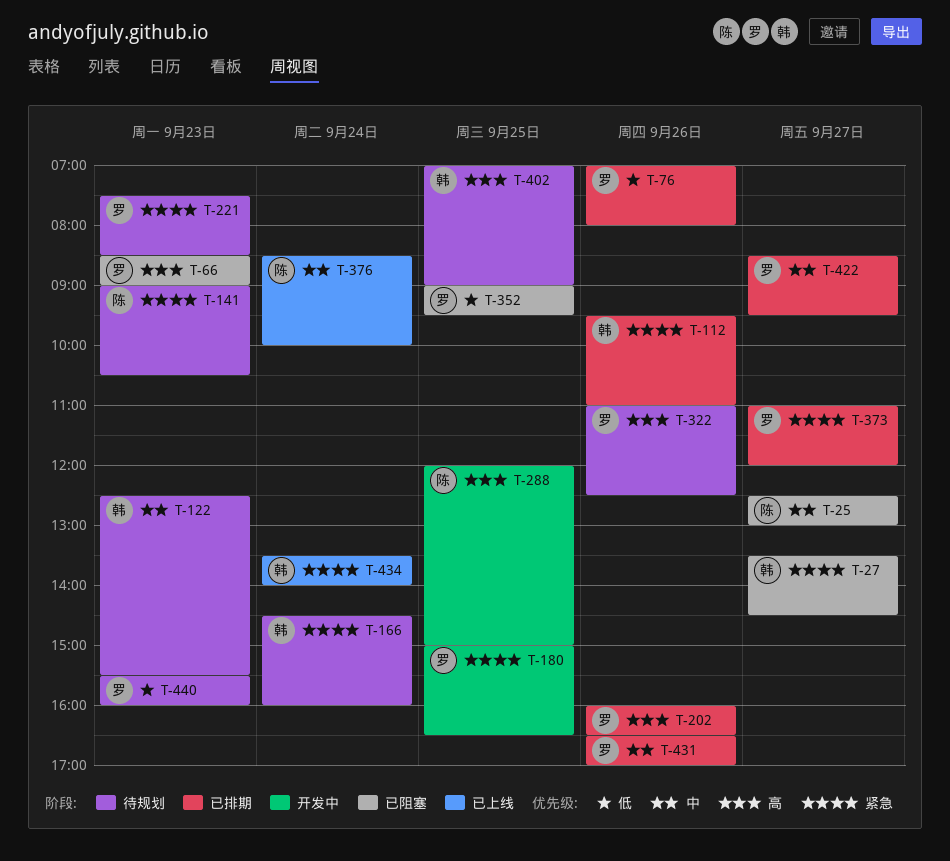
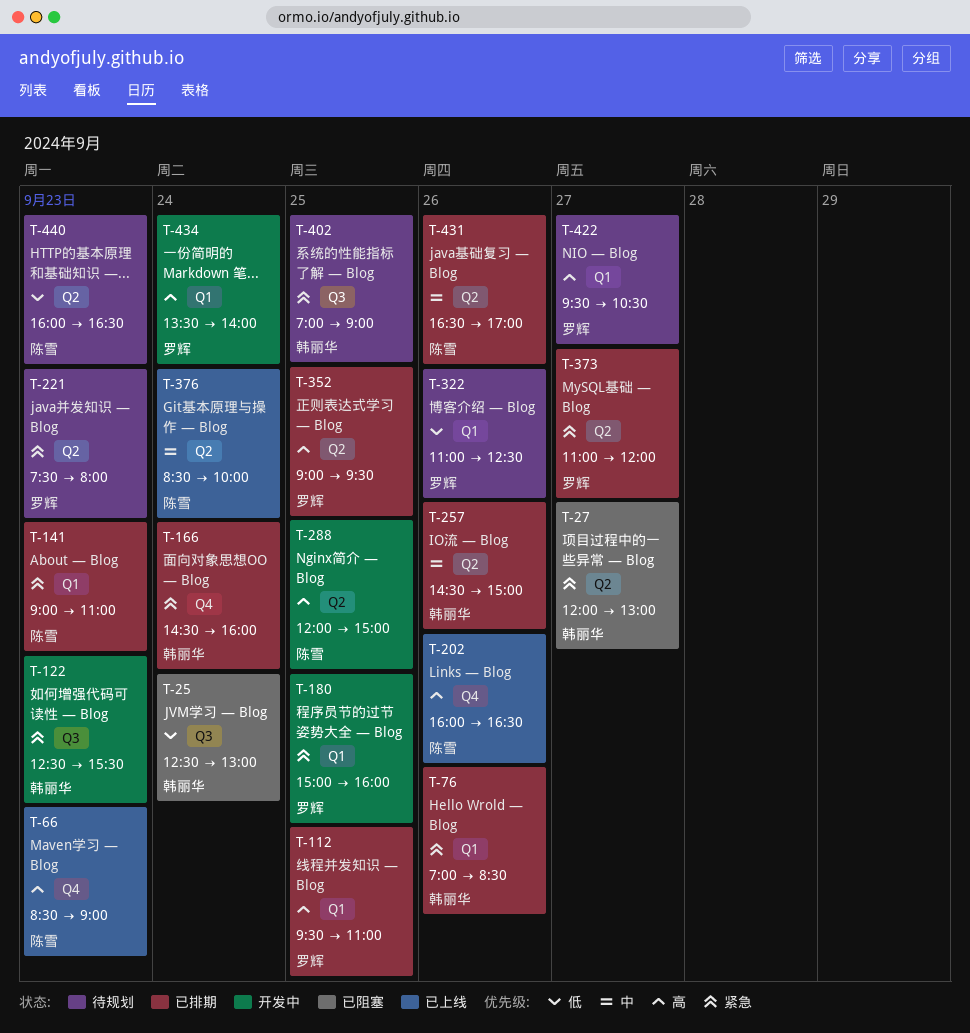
T-25, owner: 陈雪 -> 韩丽华
T-25, priority: 中 -> 低
T-25, day: Sep 27 -> Sep 24
T-27, begins: 13:30 -> 12:00
T-27, ends: 14:30 -> 13:00
T-66, status: 已阻塞 -> 已上线
T-66, owner: 罗辉 -> 陈雪
T-76, owner: 罗辉 -> 韩丽华
T-76, priority: 低 -> 紧急
T-76, ends: 08:00 -> 08:30
T-112, owner: 韩丽华 -> 罗辉
T-112, priority: 紧急 -> 高
T-112, day: Sep 26 -> Sep 25
T-122, status: 待规划 -> 开发中
T-122, priority: 中 -> 紧急
T-141, status: 待规划 -> 已排期
T-141, ends: 10:30 -> 11:00
T-166, status: 待规划 -> 已排期
T-180, ends: 16:30 -> 16:00
T-202, status: 已排期 -> 已上线
T-202, owner: 罗辉 -> 陈雪
T-221, ends: 08:30 -> 08:00
T-257: none -> present
T-322, priority: 高 -> 低
T-352, status: 已阻塞 -> 已排期
T-352, priority: 低 -> 高
T-402, priority: 高 -> 紧急
T-422, status: 已排期 -> 待规划
T-422, priority: 中 -> 高
T-422, begins: 08:30 -> 09:30
T-422, ends: 09:30 -> 10:30
T-431, owner: 罗辉 -> 陈雪
T-434, status: 已上线 -> 开发中
T-434, owner: 韩丽华 -> 罗辉
T-434, priority: 紧急 -> 高
T-440, owner: 罗辉 -> 陈雪
T-440, begins: 15:30 -> 16:00
T-440, ends: 16:00 -> 16:30

